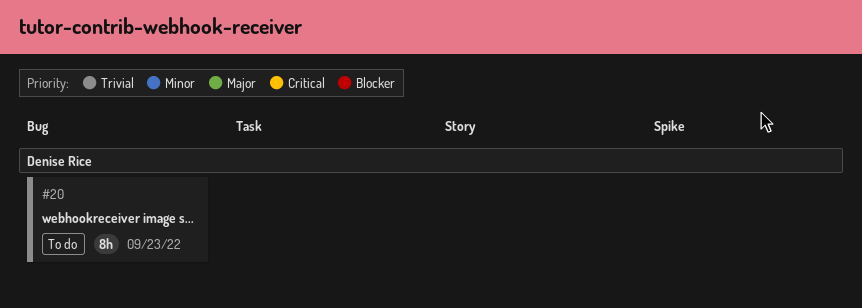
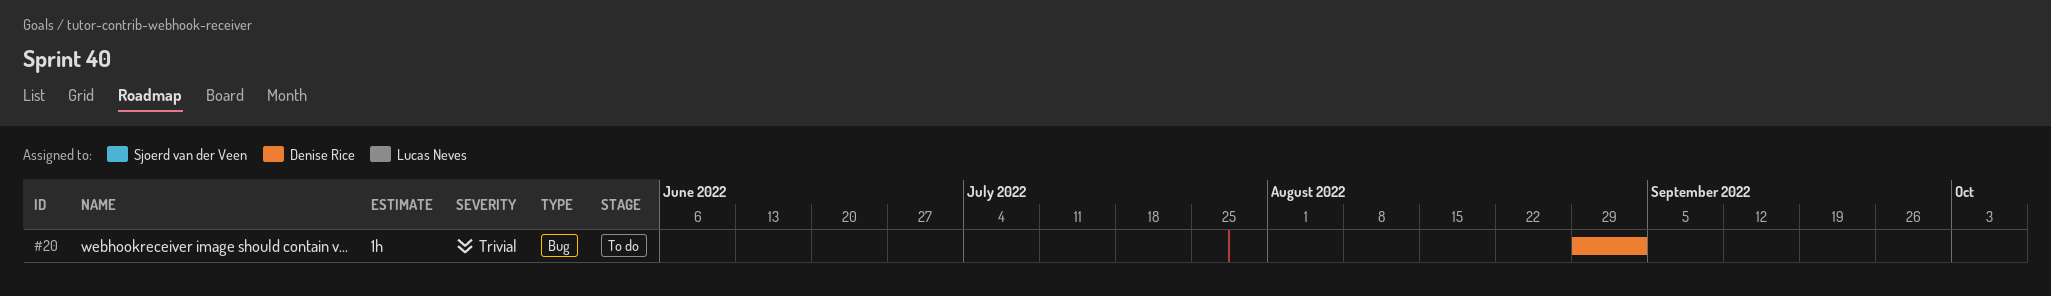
#20, estimate: 8h -> 1h
#20, due: Sep 23 -> Sep 2

